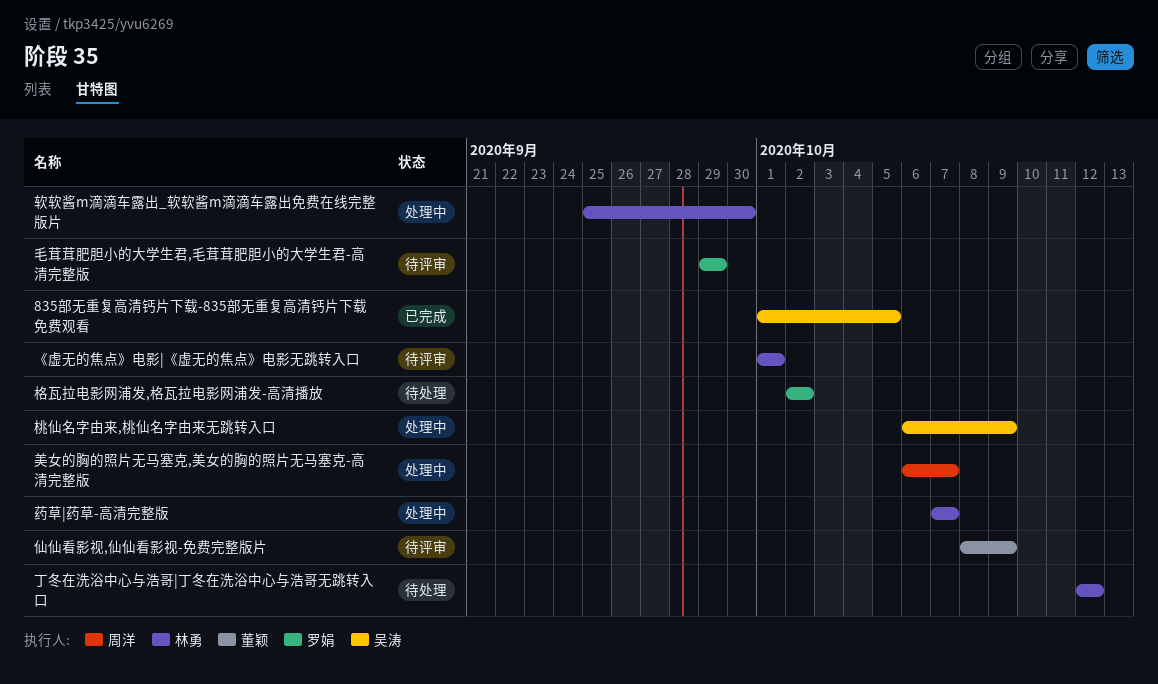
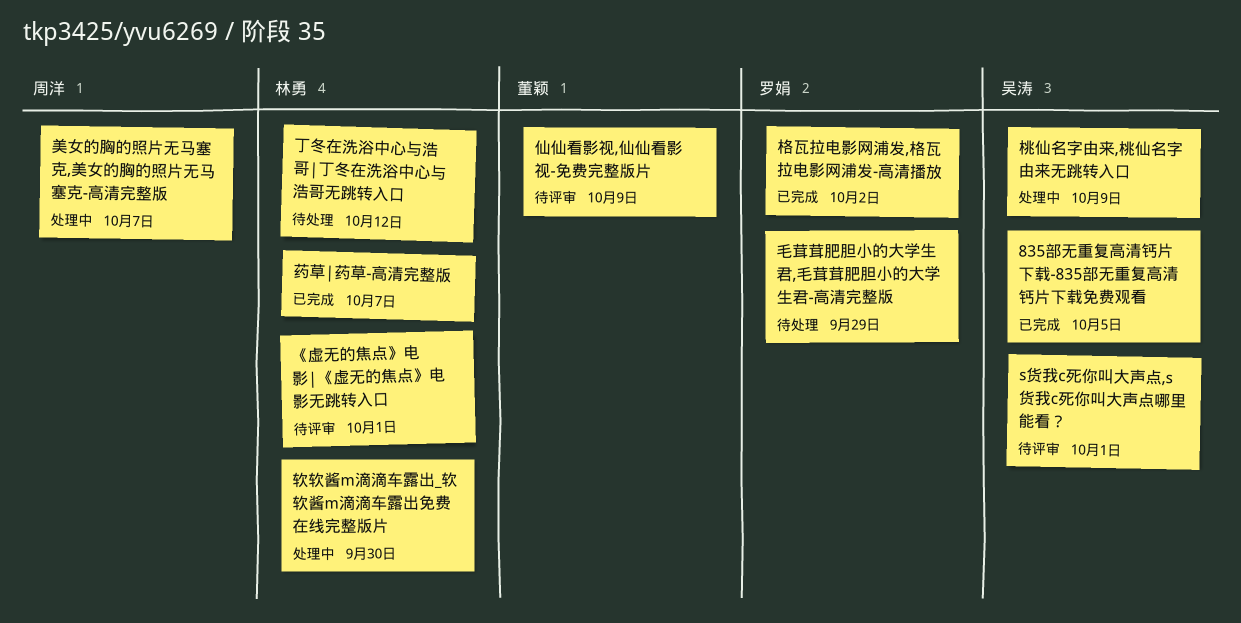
s货我c死你叫大声点,s货我c死你叫大声点哪里能看？: none -> present
格瓦拉电影网浦发,格瓦拉电影网浦发-高清播放, status: 待处理 -> 已完成
毛茸茸肥胆小的大学生君,毛茸茸肥胆小的大学生君-高清完整版, status: 待评审 -> 待处理
药草|药草-高清完整版, status: 处理中 -> 已完成

